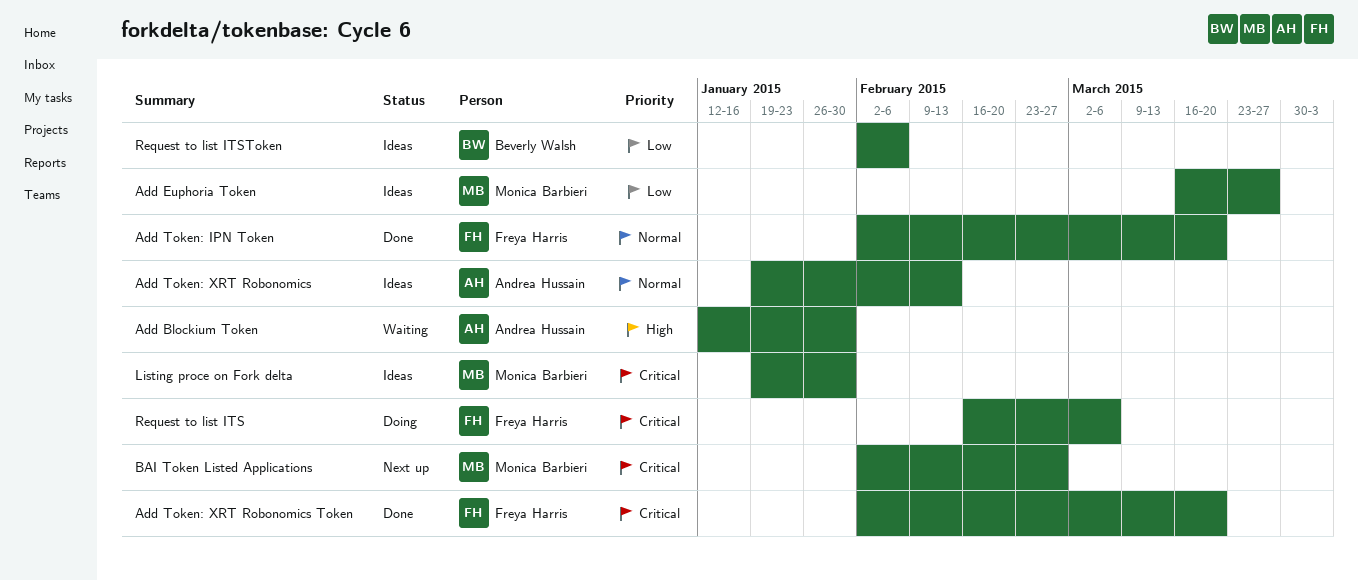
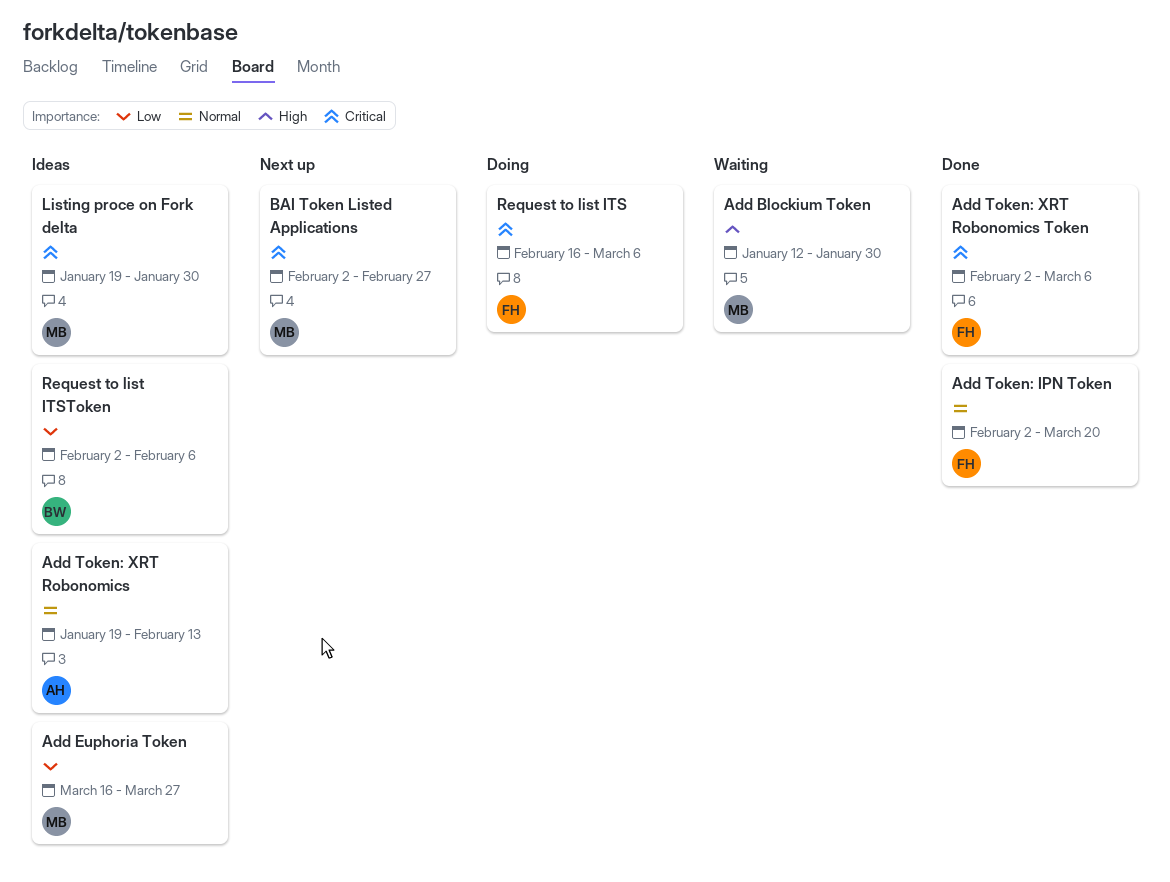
Add Blockium Token, owner: Andrea Hussain -> Monica Barbieri
Add Token: XRT Robonomics Token, due: Mar 20 -> Mar 6

